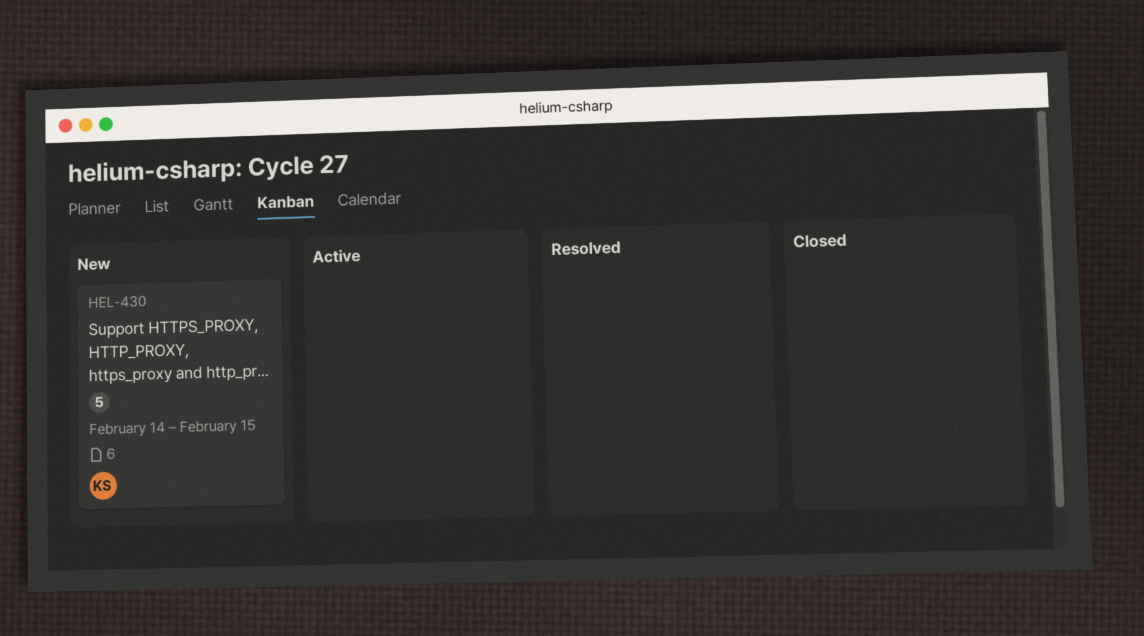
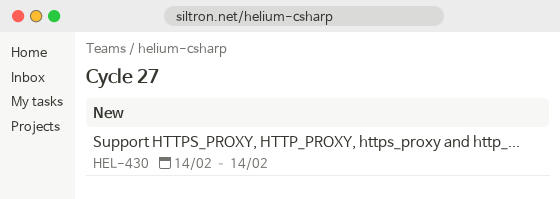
HEL-430, due: Feb 15 -> Feb 14

